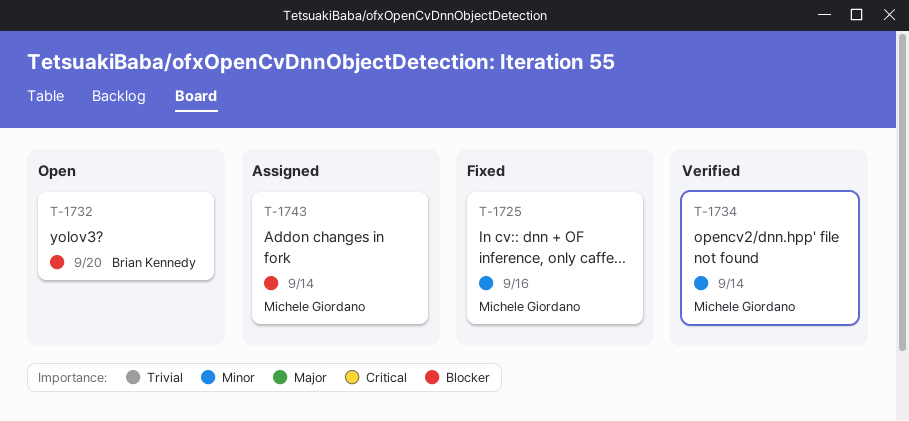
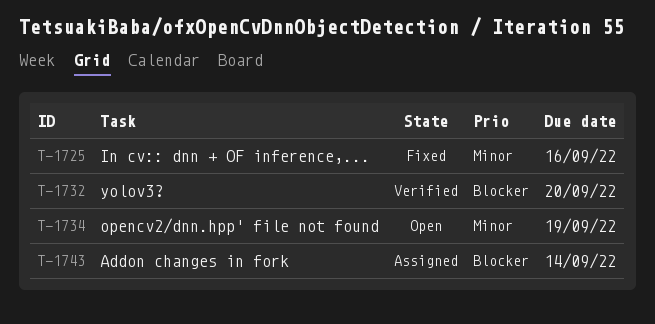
T-1732, status: Open -> Verified
T-1734, status: Verified -> Open
T-1734, due: Sep 14 -> Sep 19

